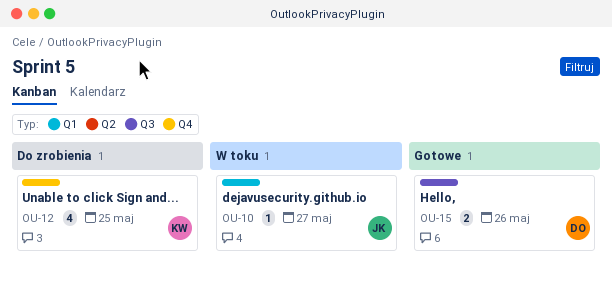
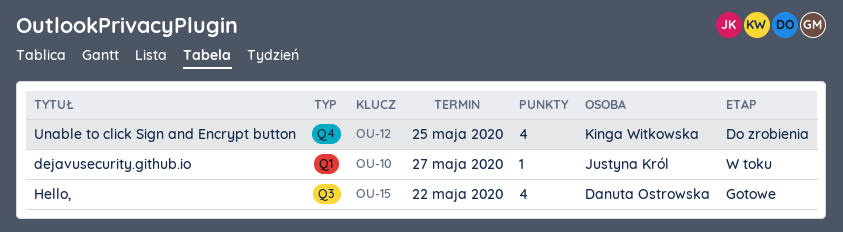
OU-15, estimate: 2 -> 4
OU-15, due: May 26 -> May 22

